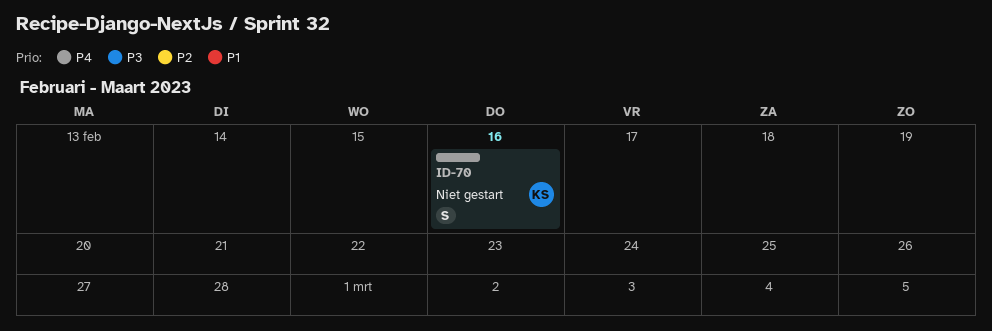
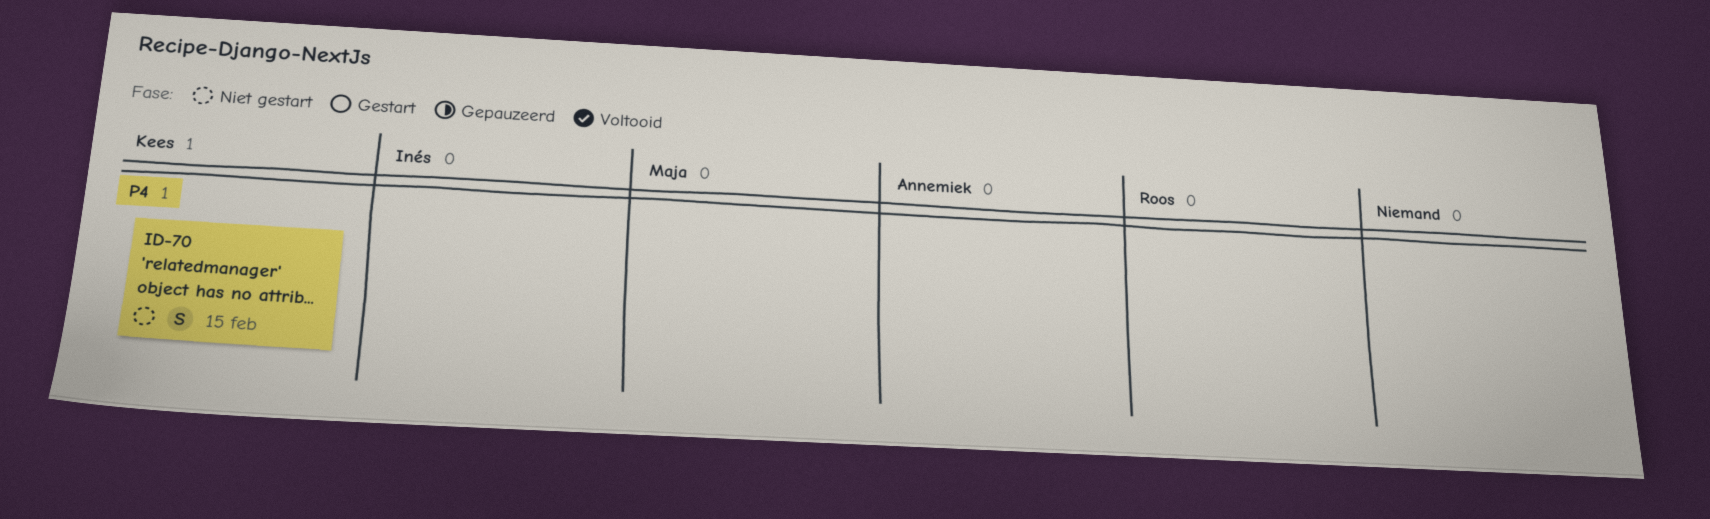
ID-70, due: Feb 16 -> Feb 15

